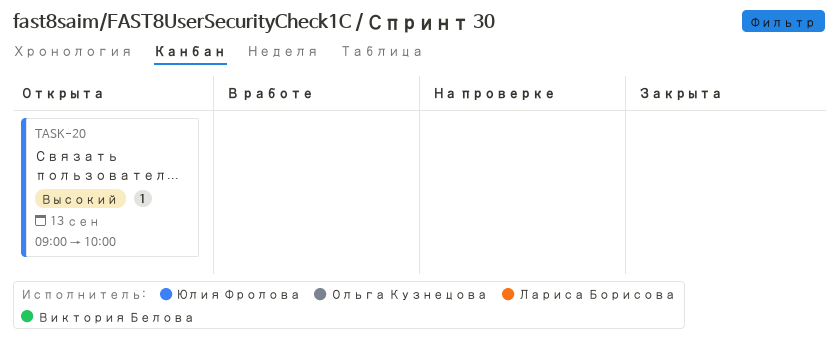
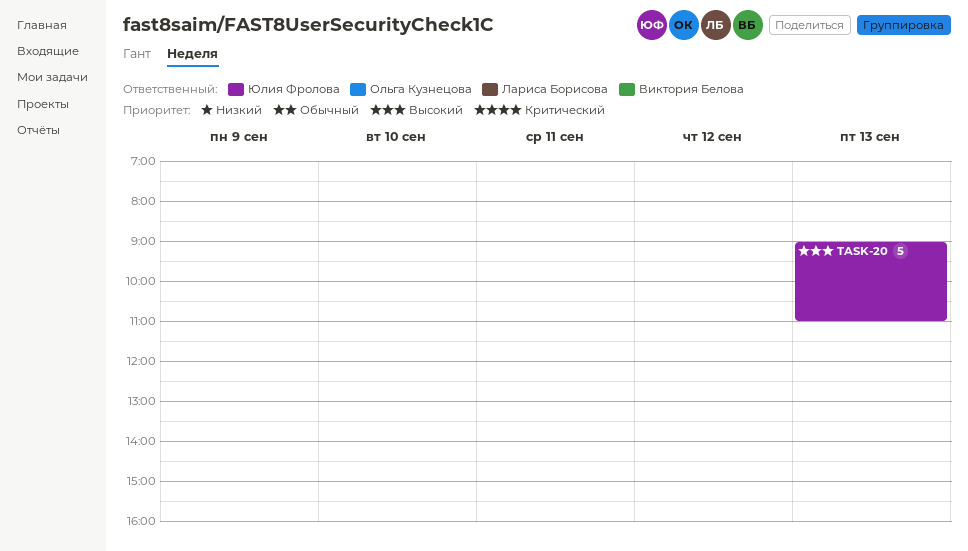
TASK-20, estimate: 1 -> 5
TASK-20, ends: 10:00 -> 11:00

